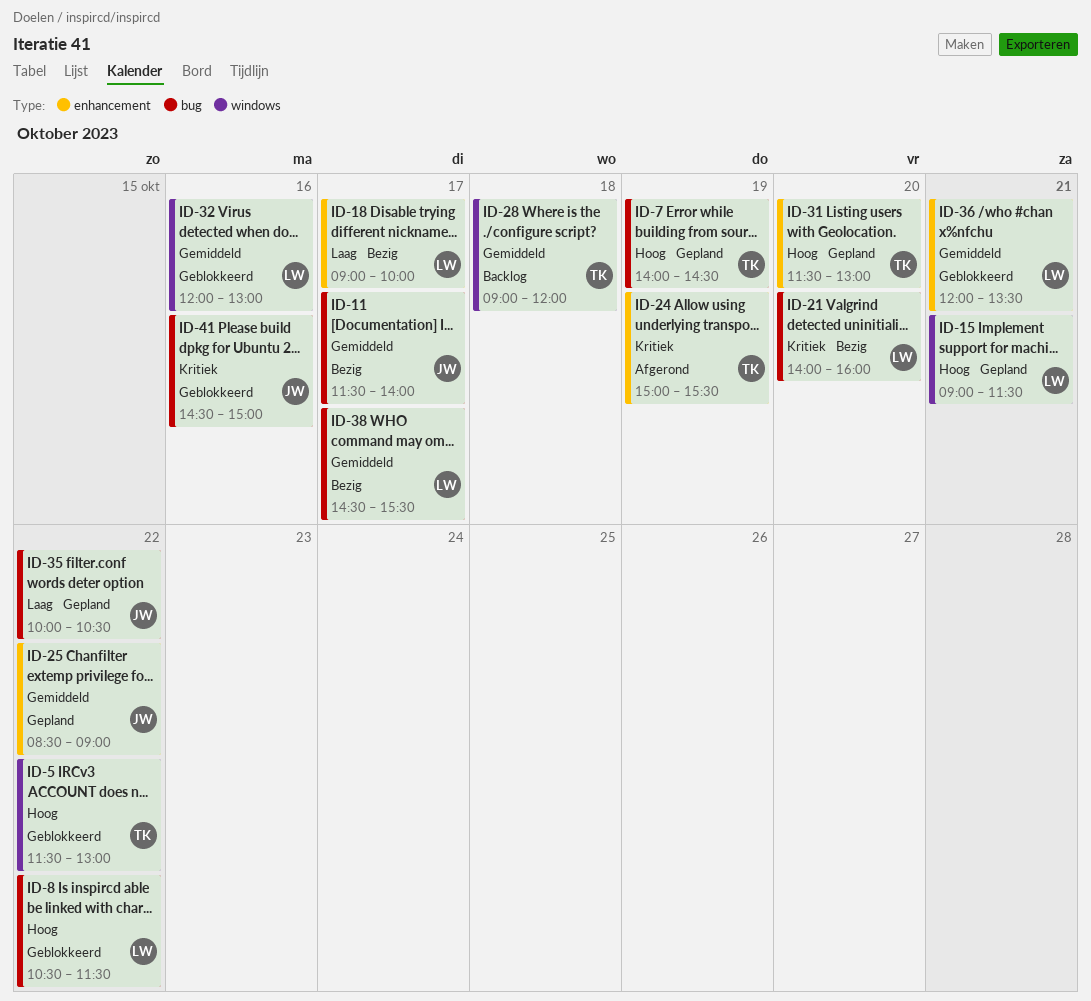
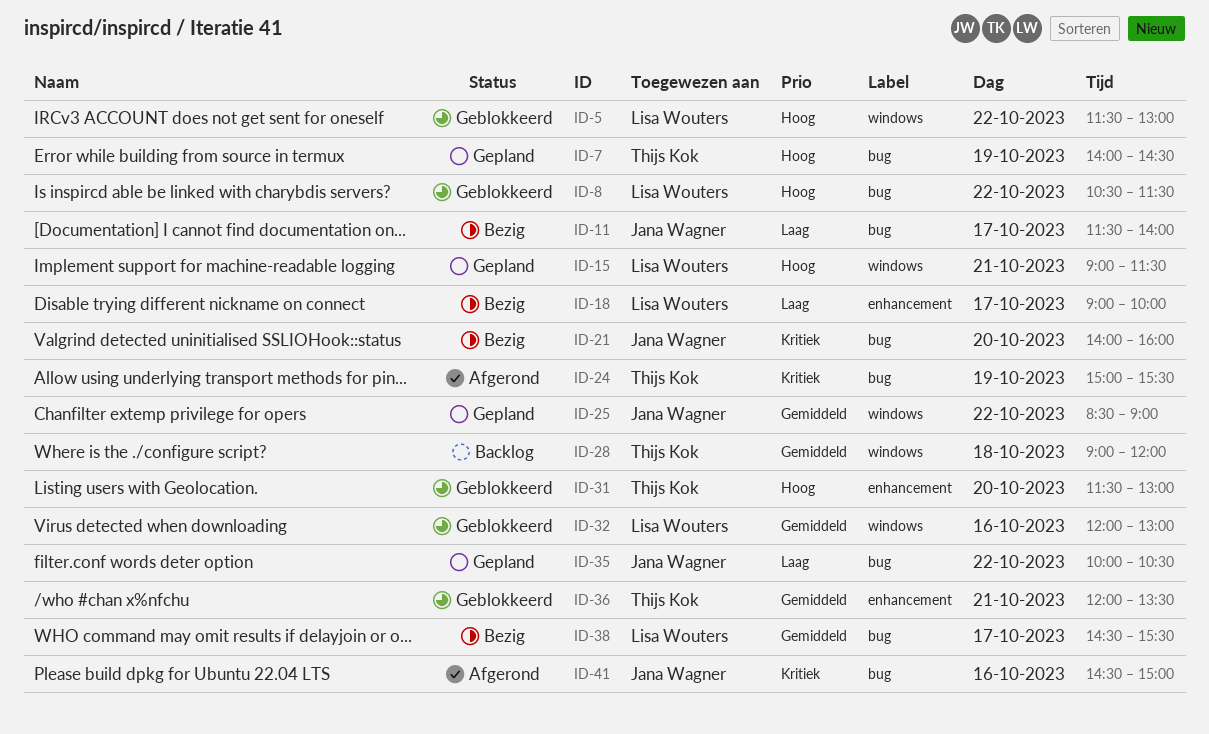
ID-5, owner: Thijs Kok -> Lisa Wouters
ID-11, priority: Gemiddeld -> Laag
ID-21, owner: Lisa Wouters -> Jana Wagner
ID-24, label: enhancement -> bug
ID-25, label: enhancement -> windows
ID-31, status: Gepland -> Geblokkeerd
ID-36, owner: Lisa Wouters -> Thijs Kok
ID-41, status: Geblokkeerd -> Afgerond

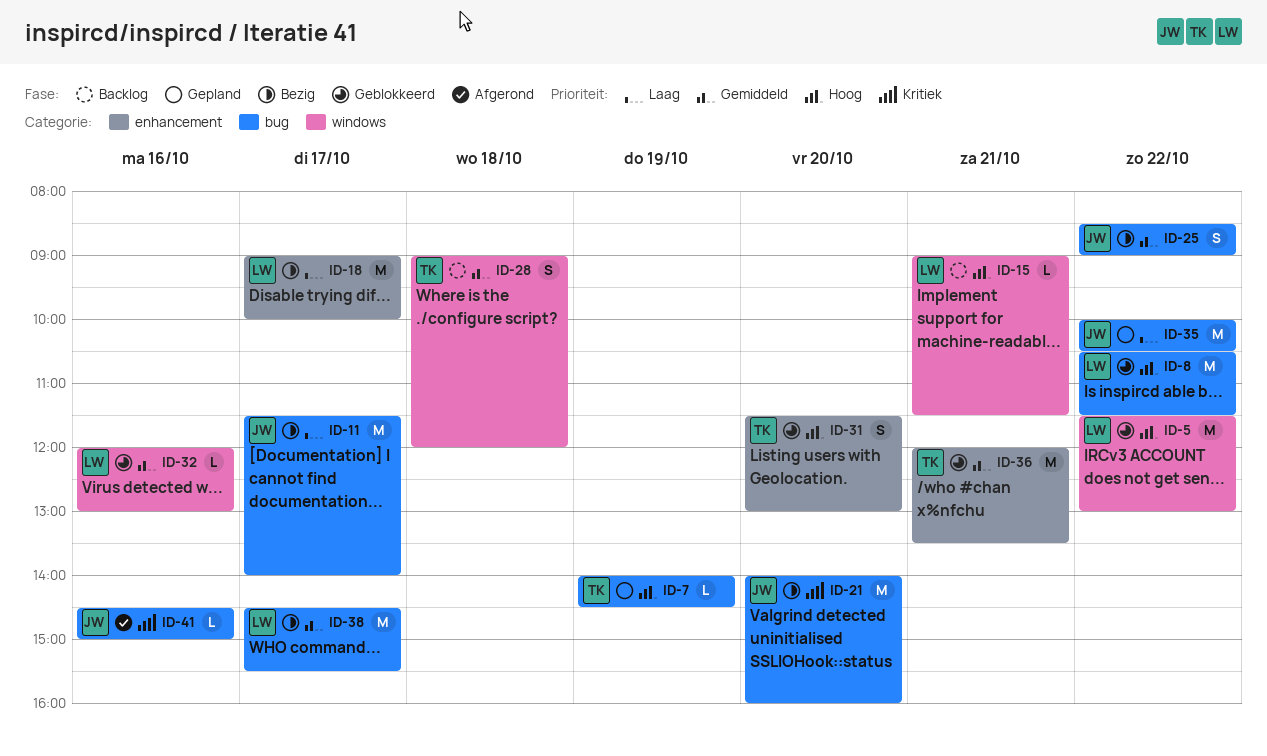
ID-15, status: Gepland -> Backlog
ID-24: present -> none
ID-25, status: Gepland -> Bezig
ID-25, label: windows -> bug

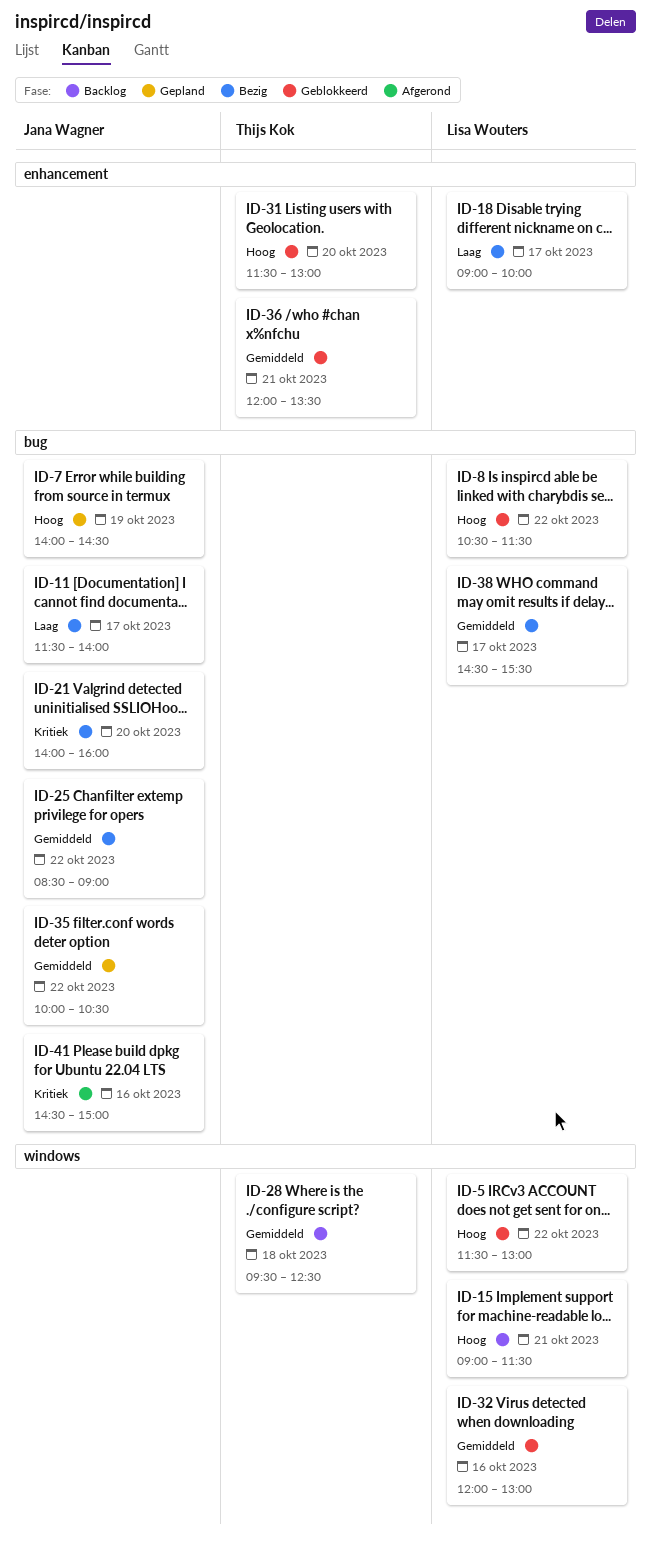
ID-7, owner: Thijs Kok -> Jana Wagner
ID-28, begins: 09:00 -> 09:30
ID-28, ends: 12:00 -> 12:30
ID-35, priority: Laag -> Gemiddeld

